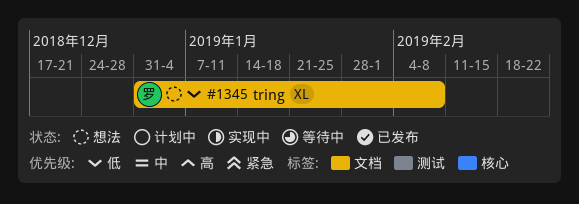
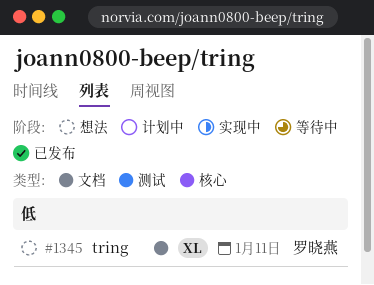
#1345, due: Feb 8 -> Jan 11

